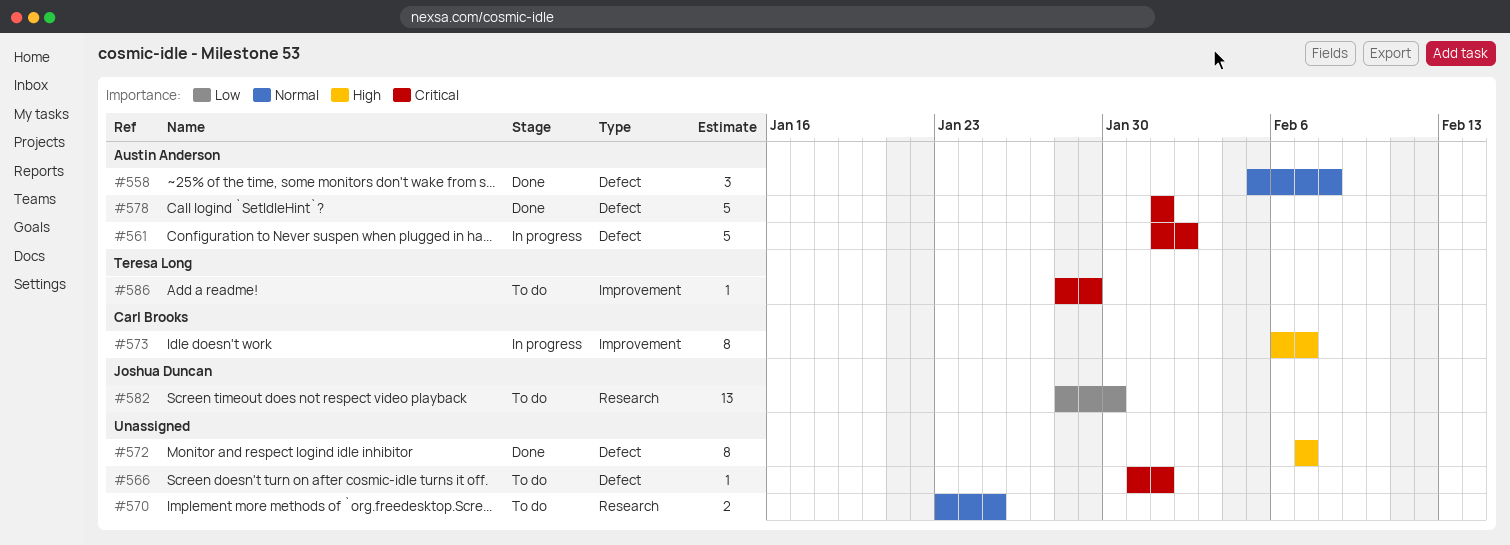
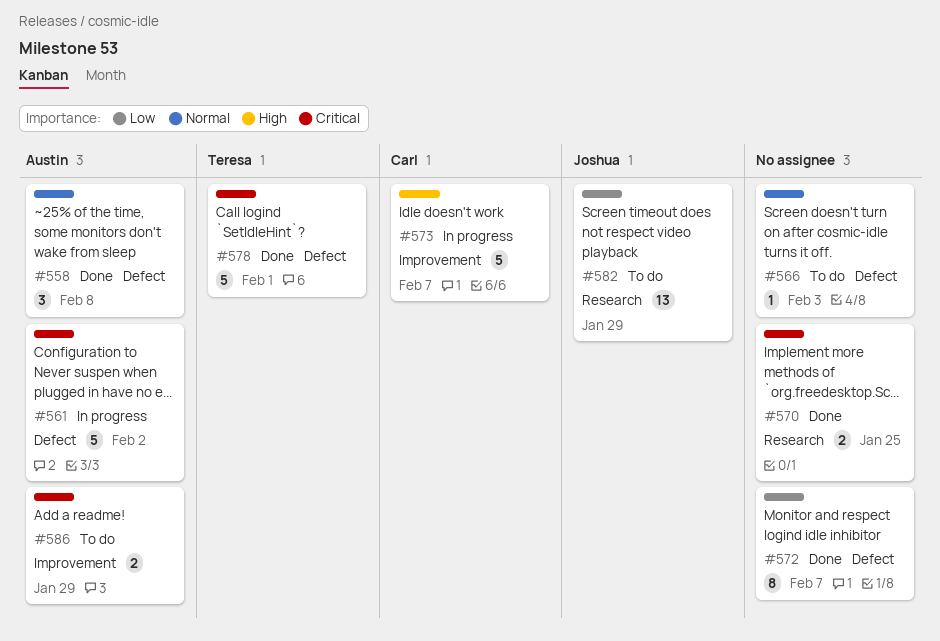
#566, priority: Critical -> Normal
#566, due: Feb 1 -> Feb 3
#570, status: To do -> Done
#570, priority: Normal -> Critical
#572, priority: High -> Low
#573, estimate: 8 -> 5
#578, owner: Austin Anderson -> Teresa Long
#582, due: Jan 30 -> Jan 29
#586, owner: Teresa Long -> Austin Anderson
#586, estimate: 1 -> 2

